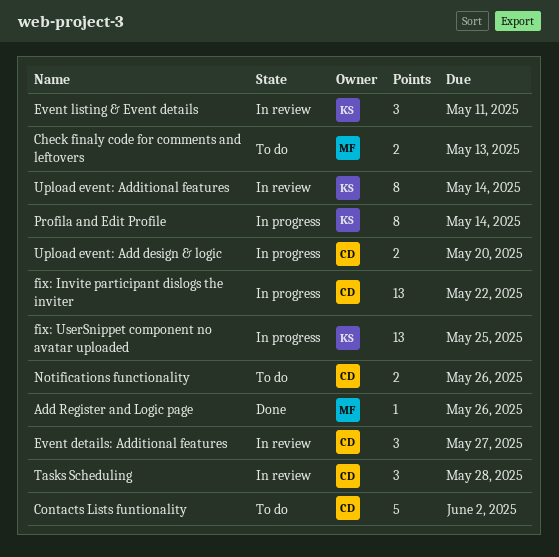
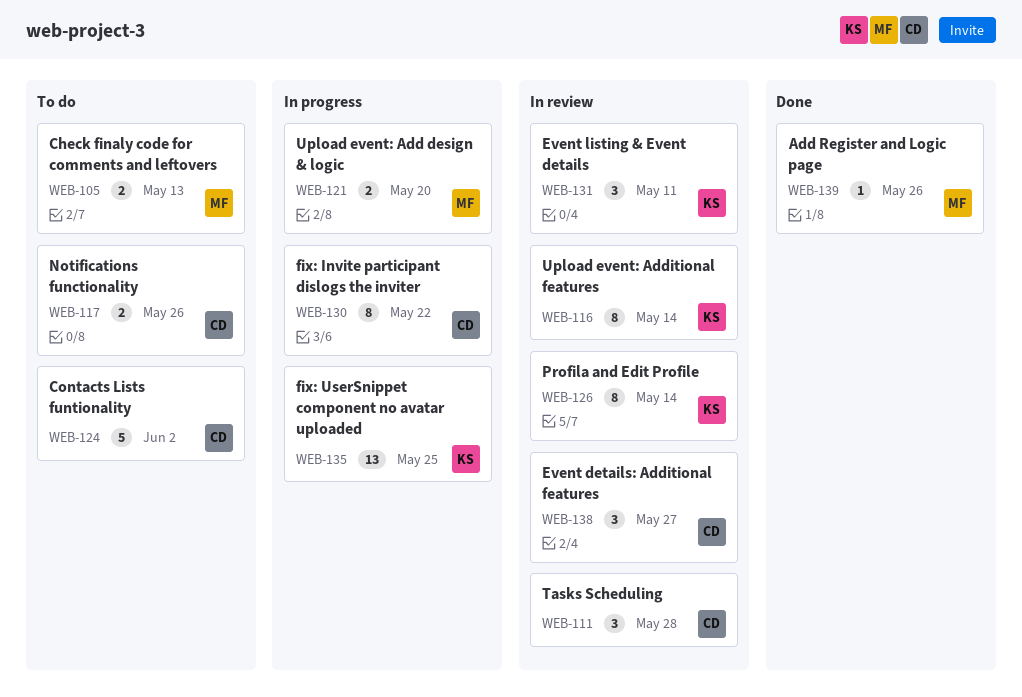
fix: Invite participant dislogs the inviter, estimate: 13 -> 8
Profila and Edit Profile, status: In progress -> In review
Upload event: Add design & logic, owner: CD -> MF

